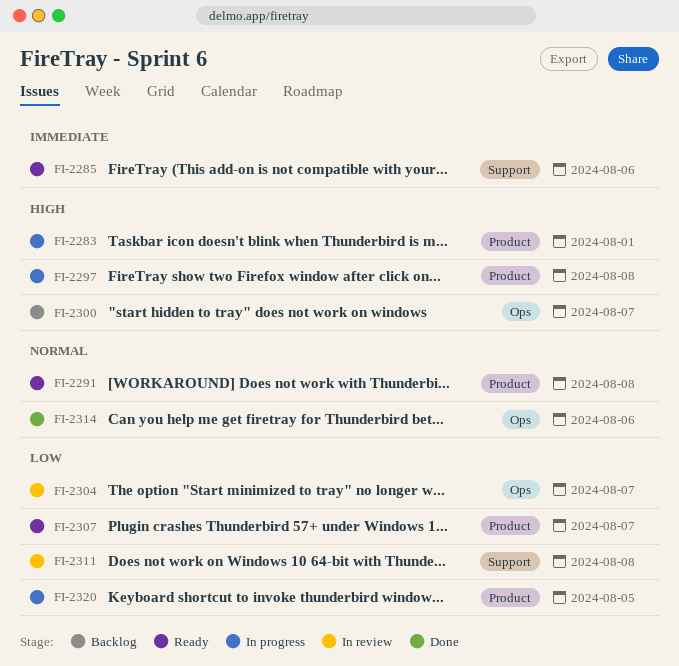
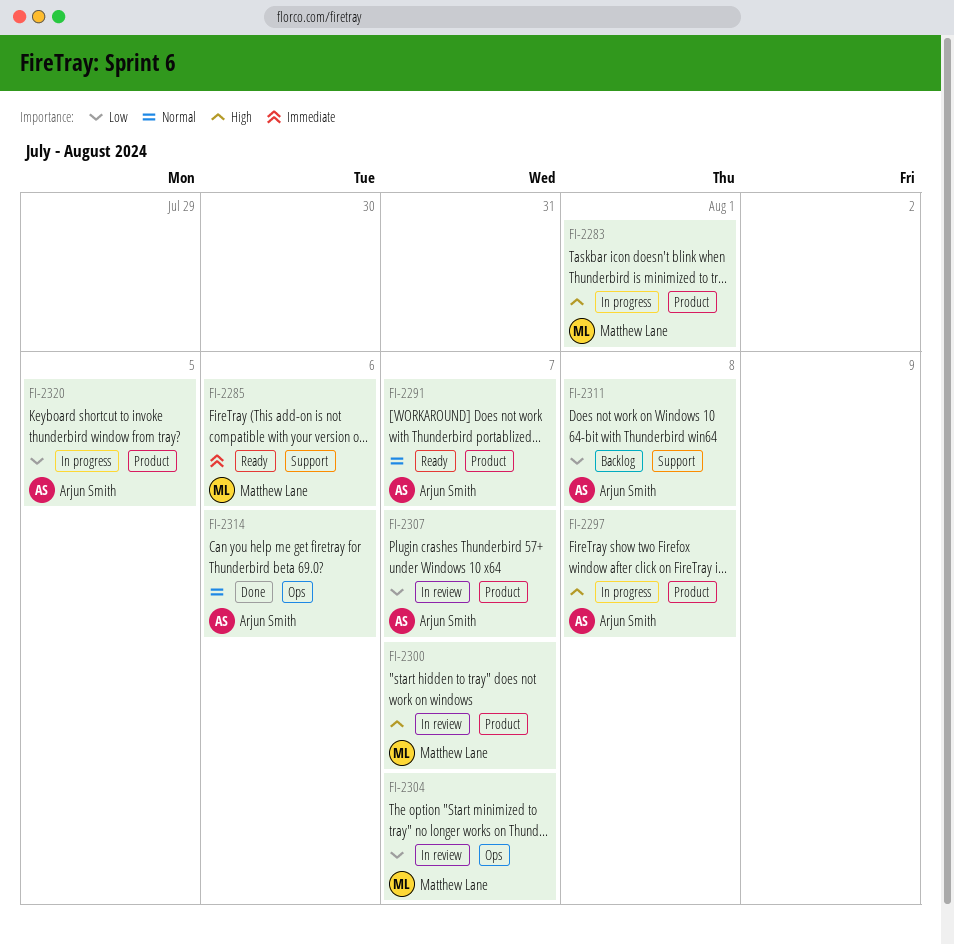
FI-2291, due: Aug 8 -> Aug 7
FI-2300, status: Backlog -> In review
FI-2300, label: Ops -> Product
FI-2307, status: Ready -> In review
FI-2311, status: In review -> Backlog

